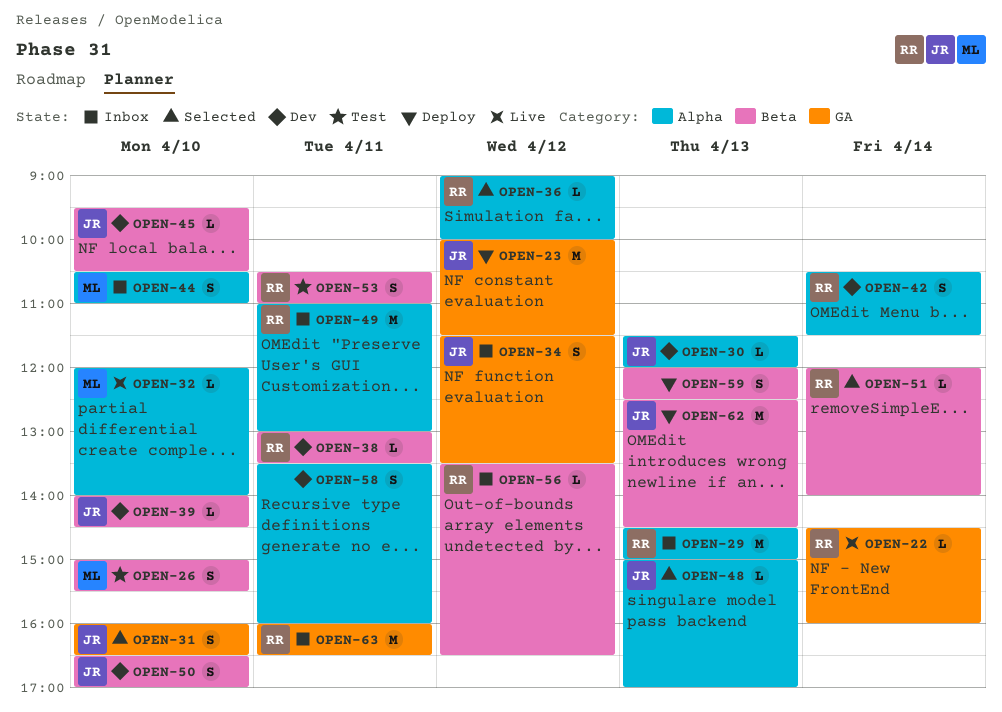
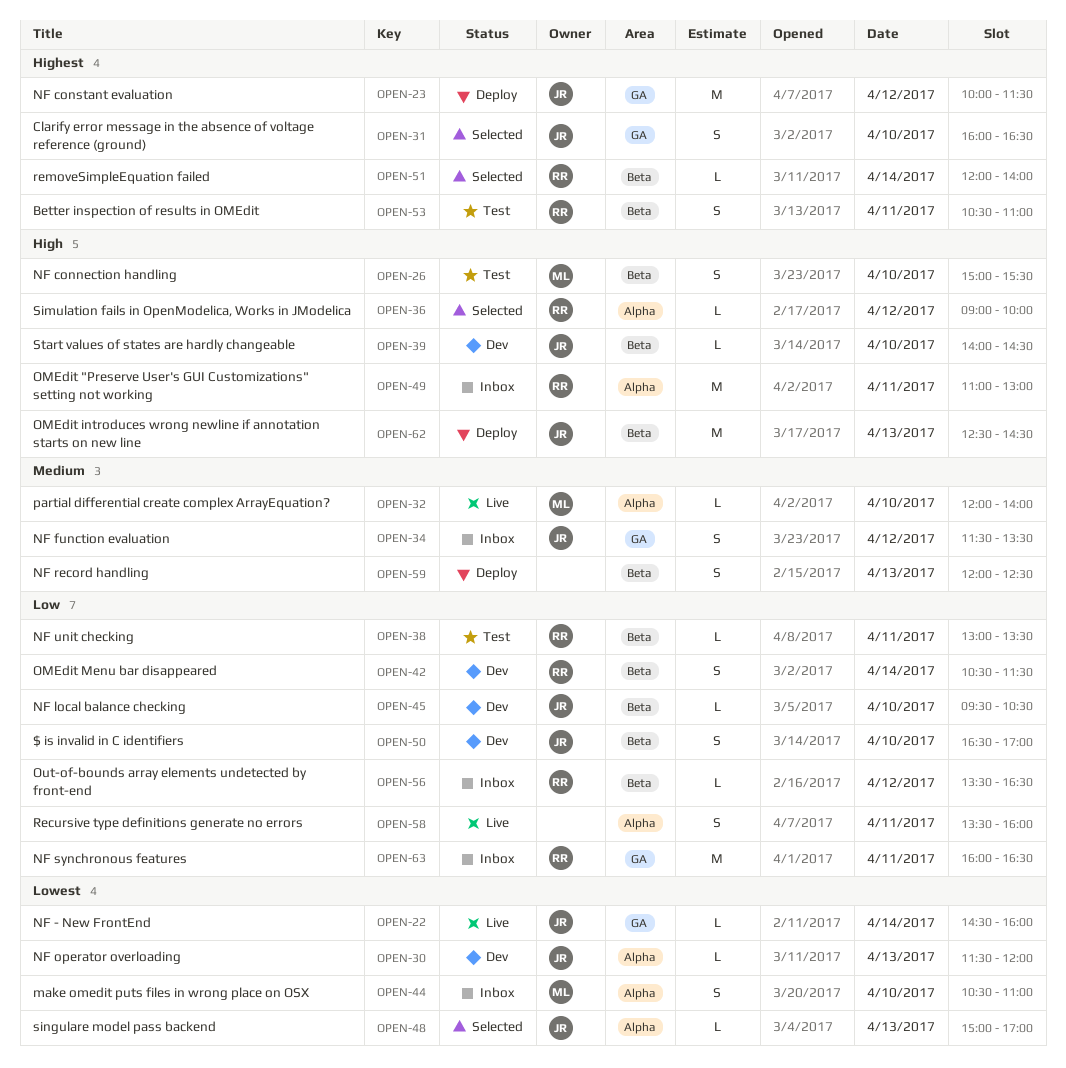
OPEN-22, owner: RR -> JR
OPEN-29: present -> none
OPEN-38, status: Dev -> Test
OPEN-42, label: Alpha -> Beta
OPEN-58, status: Dev -> Live

